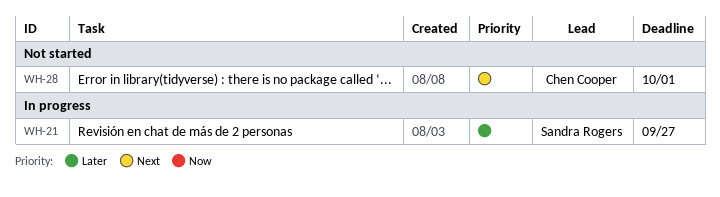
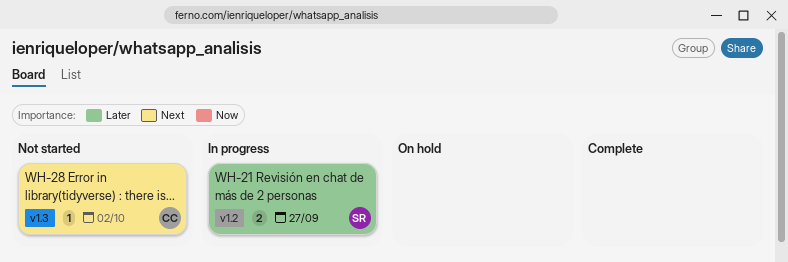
WH-28, due: Oct 1 -> Oct 2

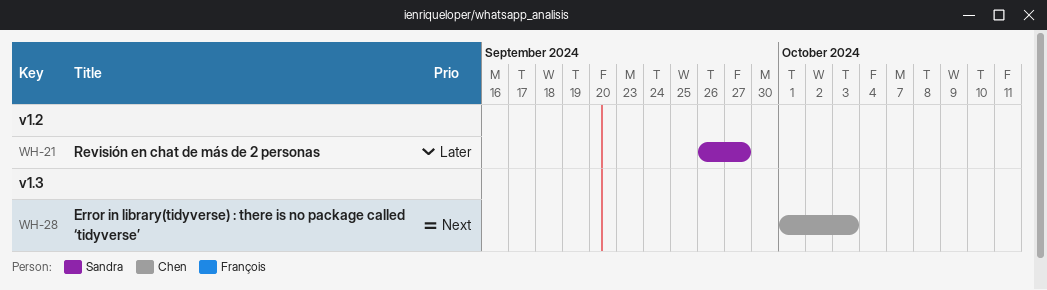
WH-28, due: Oct 2 -> Oct 3

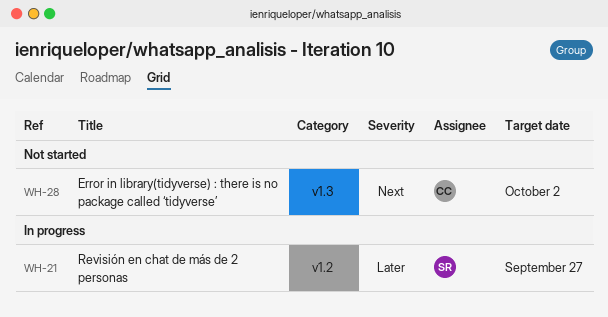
WH-28, due: Oct 3 -> Oct 2

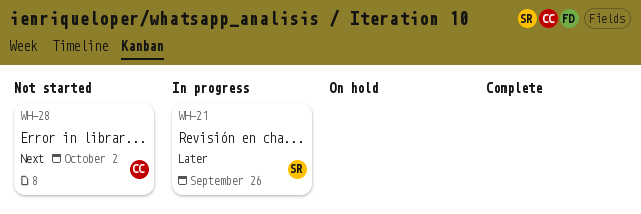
WH-21, due: Sep 27 -> Sep 26

